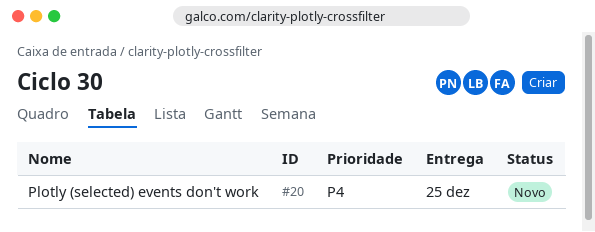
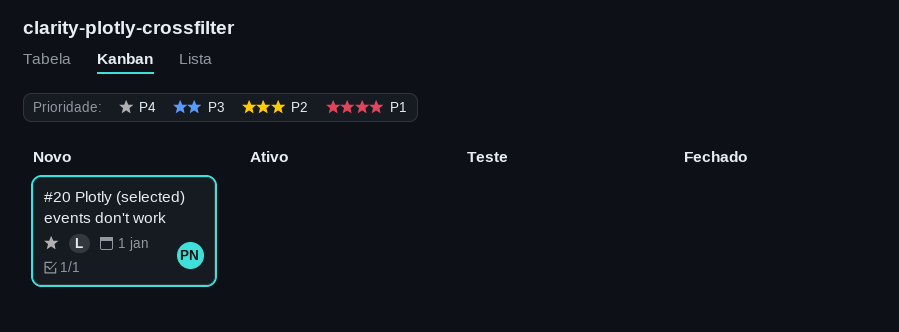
#20, due: Dec 25 -> Jan 1

